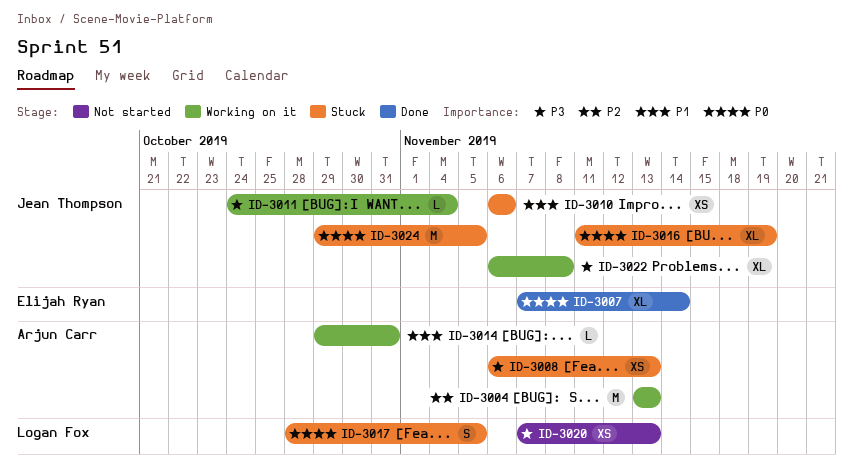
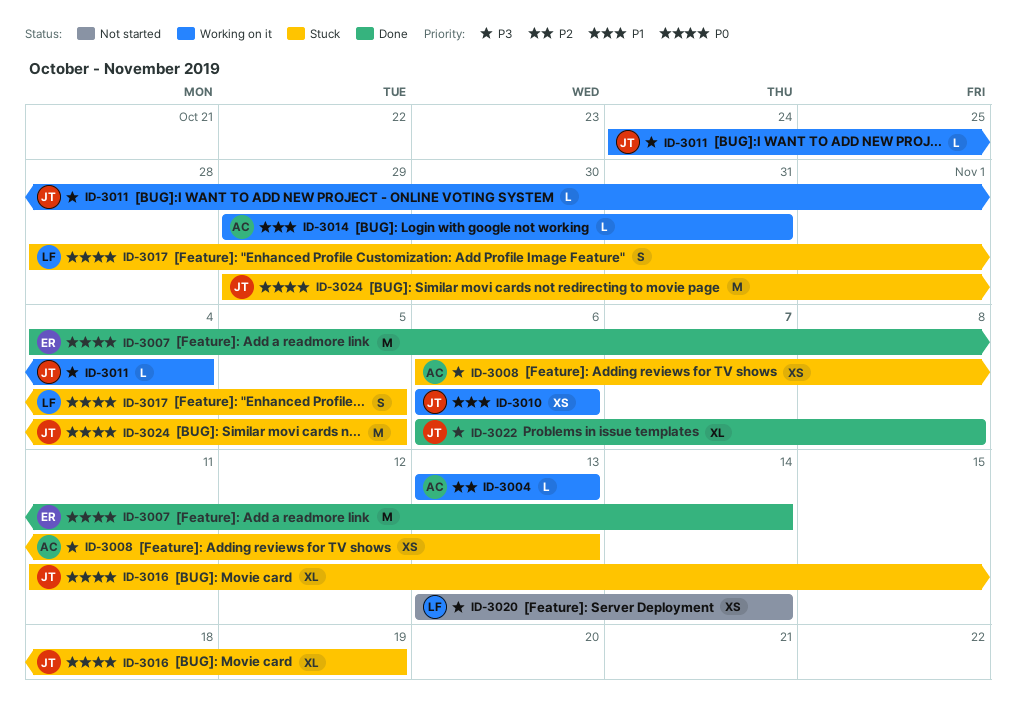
ID-3004, estimate: M -> L
ID-3007, estimate: XL -> M
ID-3007, start: Nov 7 -> Nov 4
ID-3010, status: Stuck -> Working on it
ID-3020, start: Nov 7 -> Nov 13
ID-3020, due: Nov 13 -> Nov 14
ID-3022, status: Working on it -> Done

